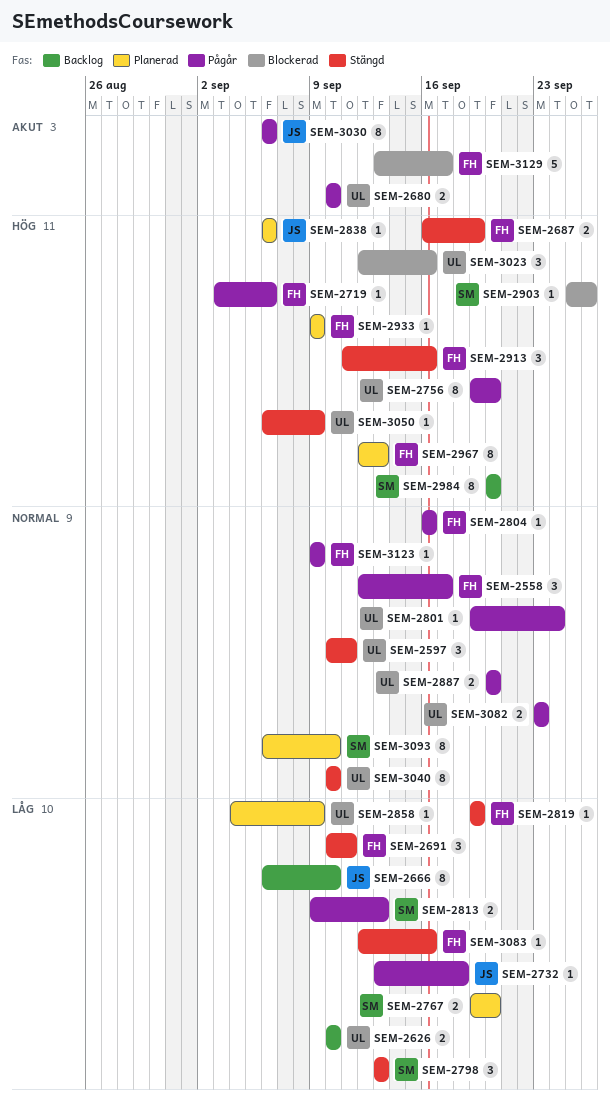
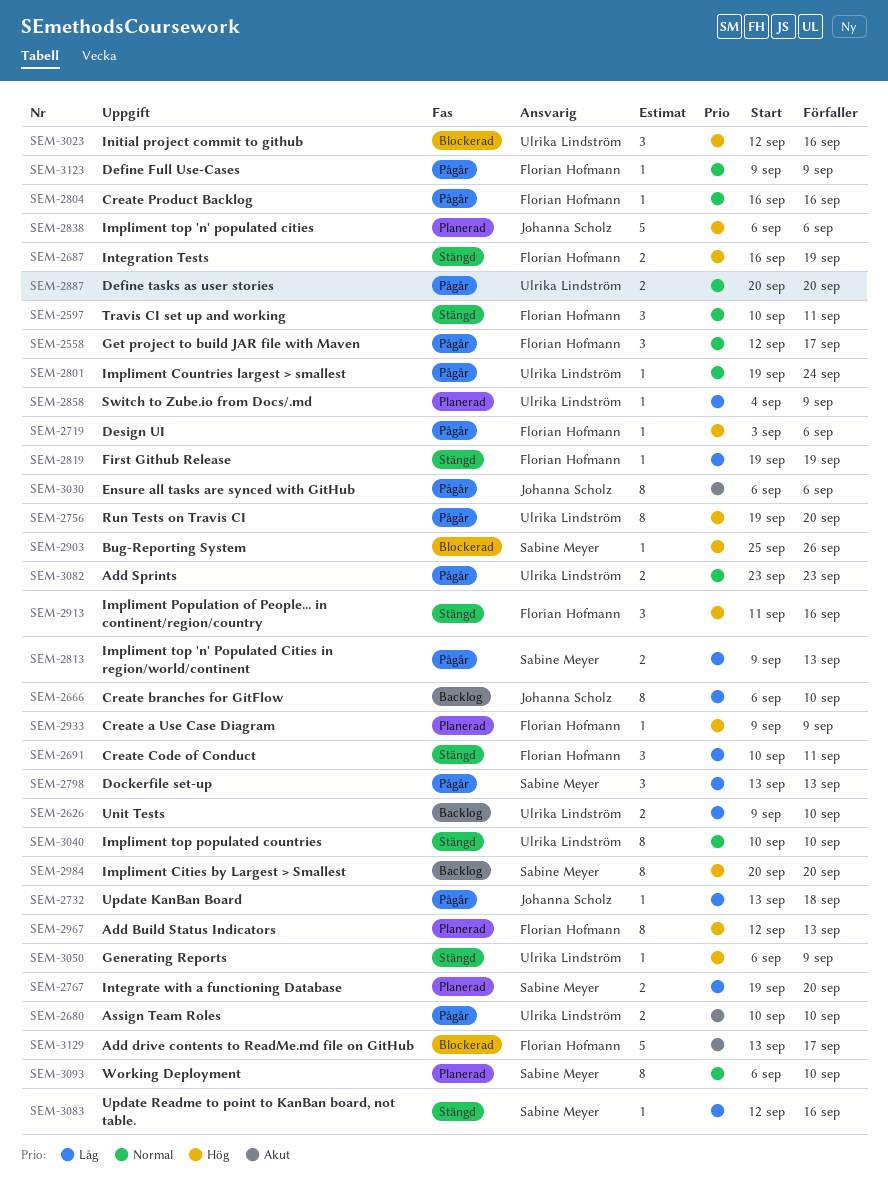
SEM-2597, owner: Ulrika Lindström -> Florian Hofmann
SEM-2626, start: Sep 10 -> Sep 9
SEM-2798, status: Stängd -> Pågår
SEM-2838, estimate: 1 -> 5
SEM-3083, owner: Florian Hofmann -> Sabine Meyer

